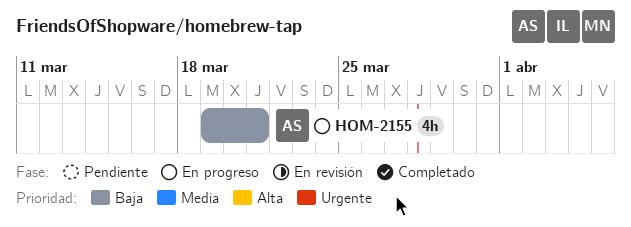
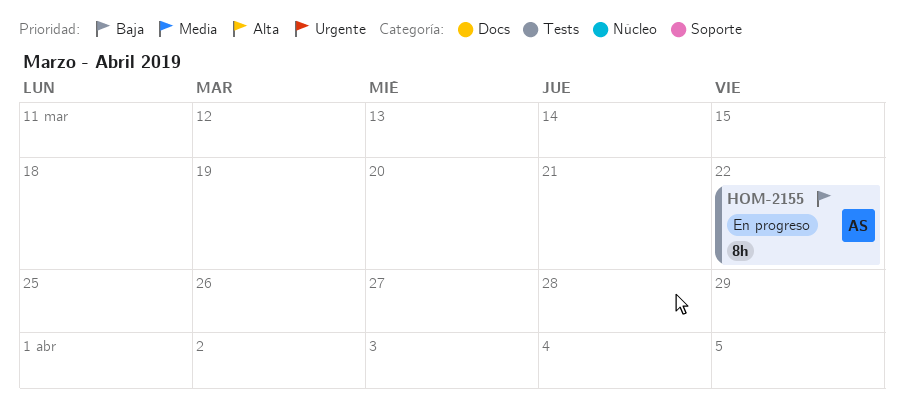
HOM-2155, estimate: 4h -> 8h
HOM-2155, due: Mar 21 -> Mar 22

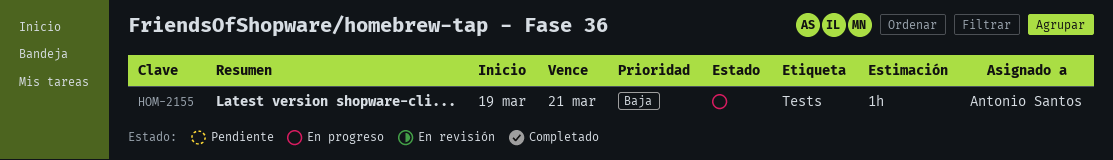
HOM-2155, estimate: 8h -> 1h
HOM-2155, due: Mar 22 -> Mar 21

